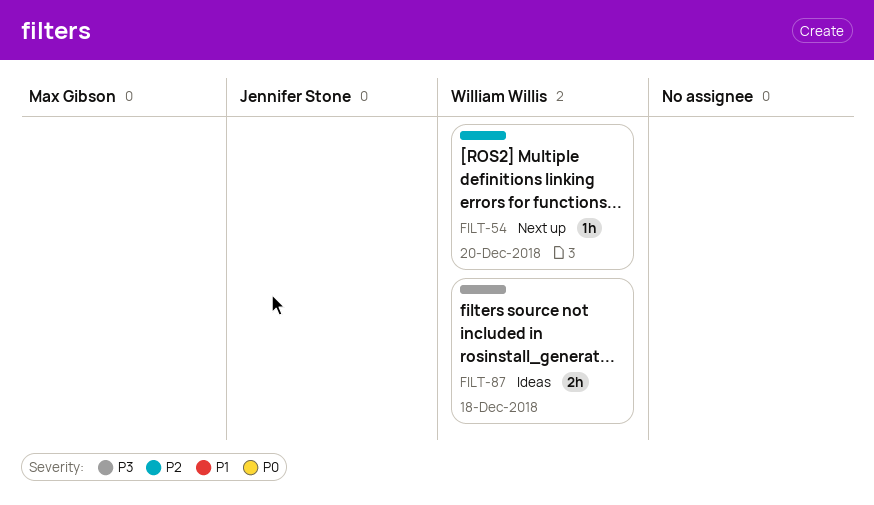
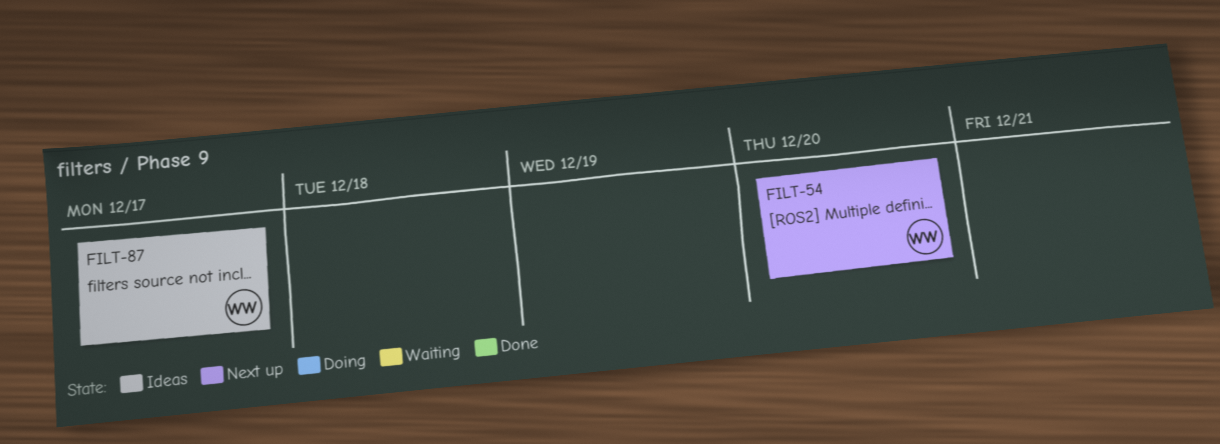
FILT-87, due: Dec 18 -> Dec 17

